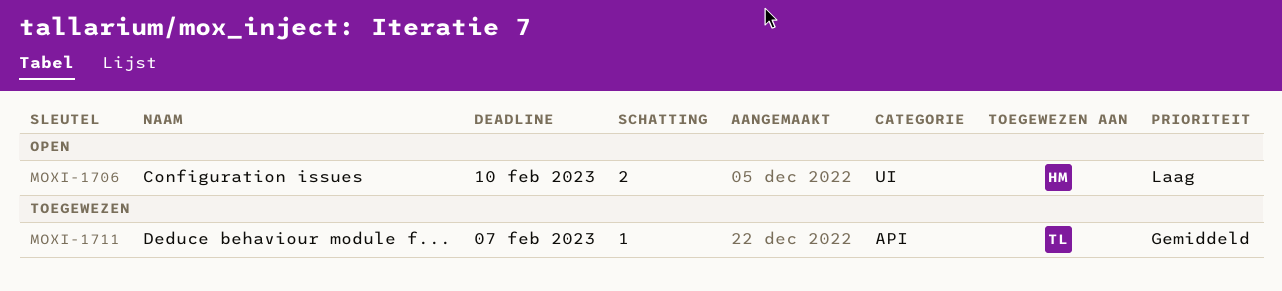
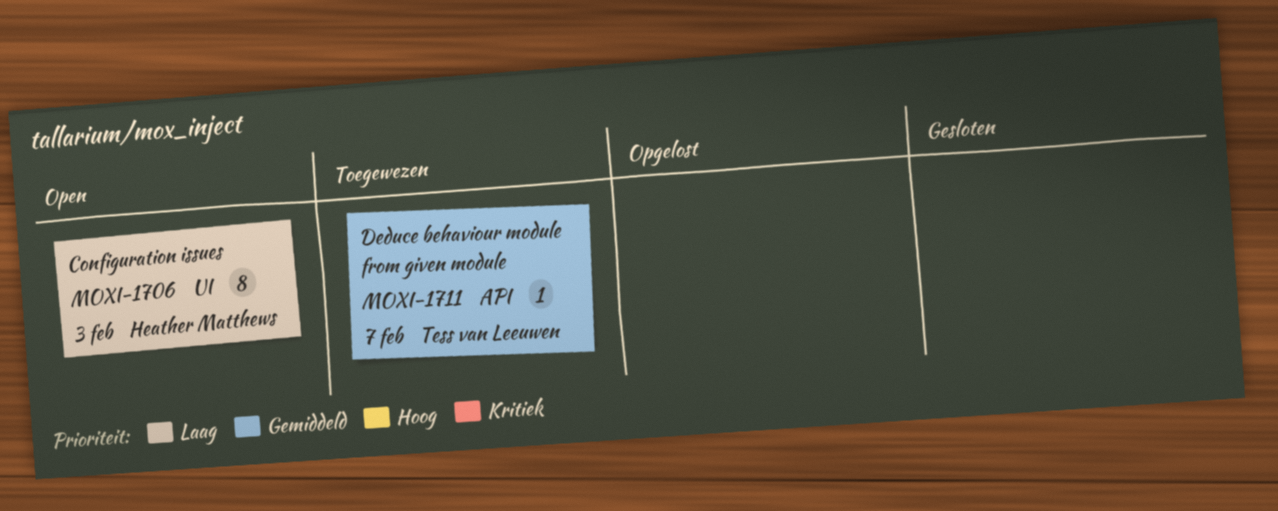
MOXI-1706, estimate: 2 -> 8
MOXI-1706, due: Feb 10 -> Feb 3

